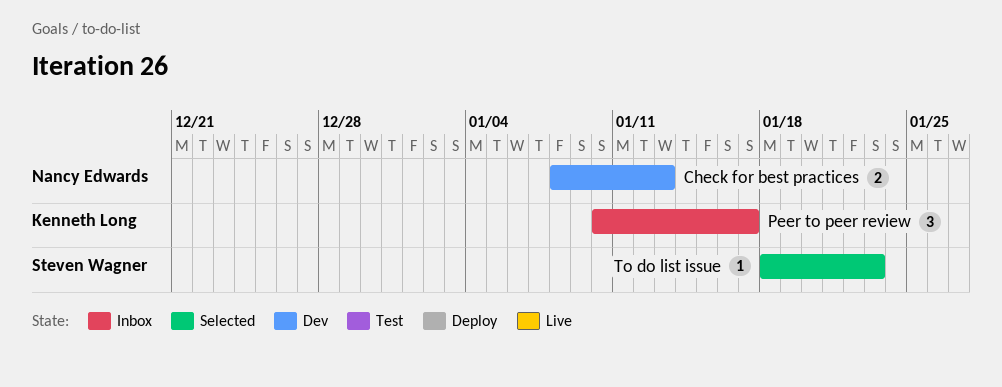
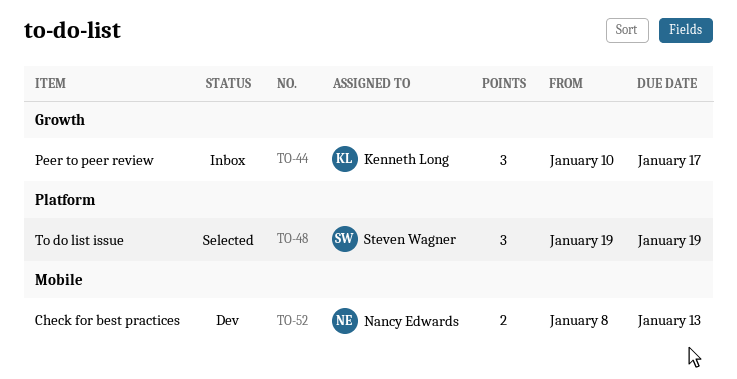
To do list issue, estimate: 1 -> 3
To do list issue, start: Jan 18 -> Jan 19
To do list issue, due: Jan 23 -> Jan 19

